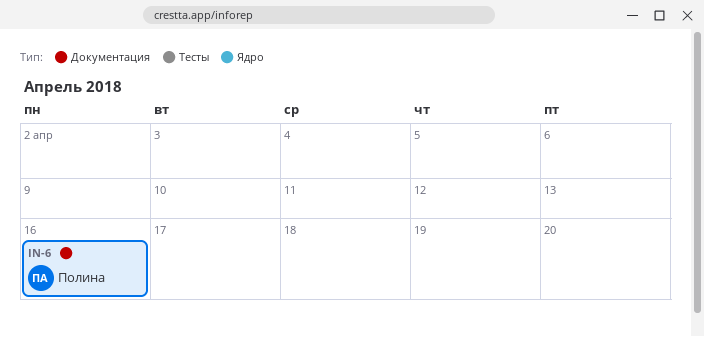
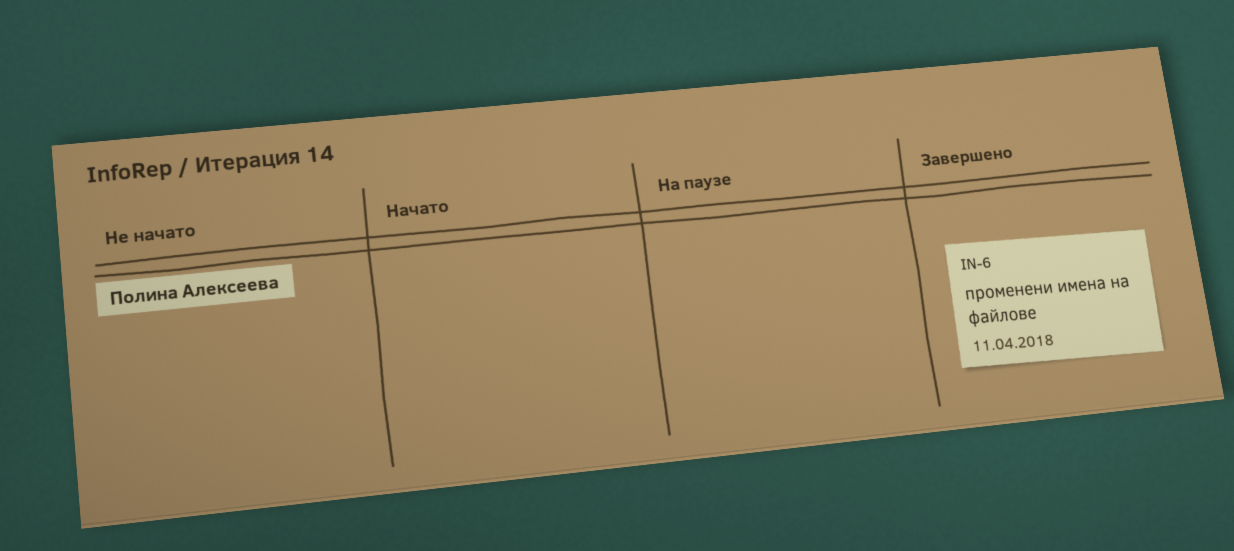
IN-6, due: Apr 16 -> Apr 11

